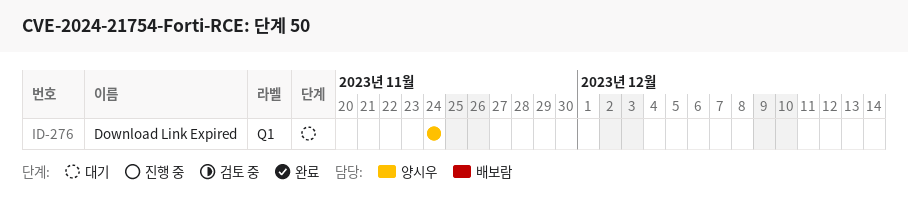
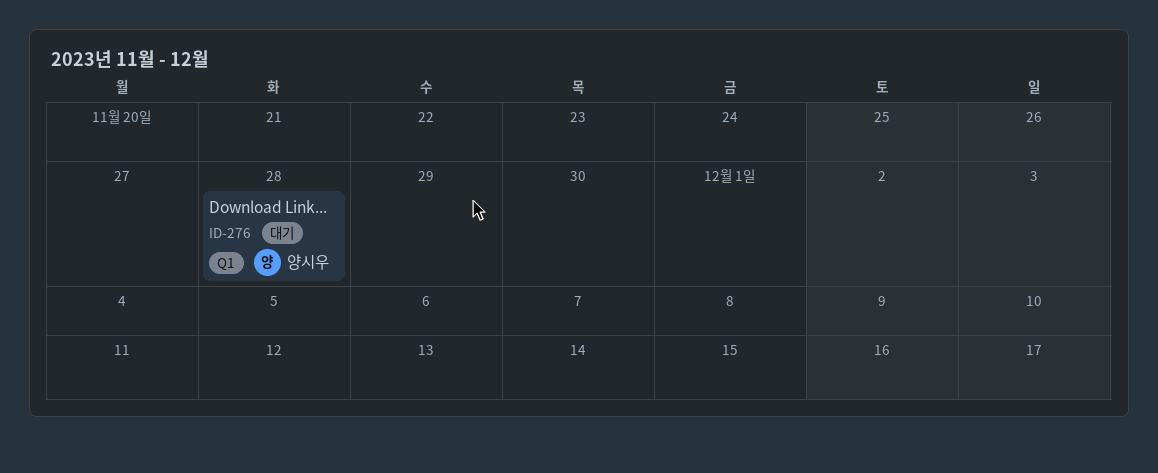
ID-276, due: Nov 24 -> Nov 28

